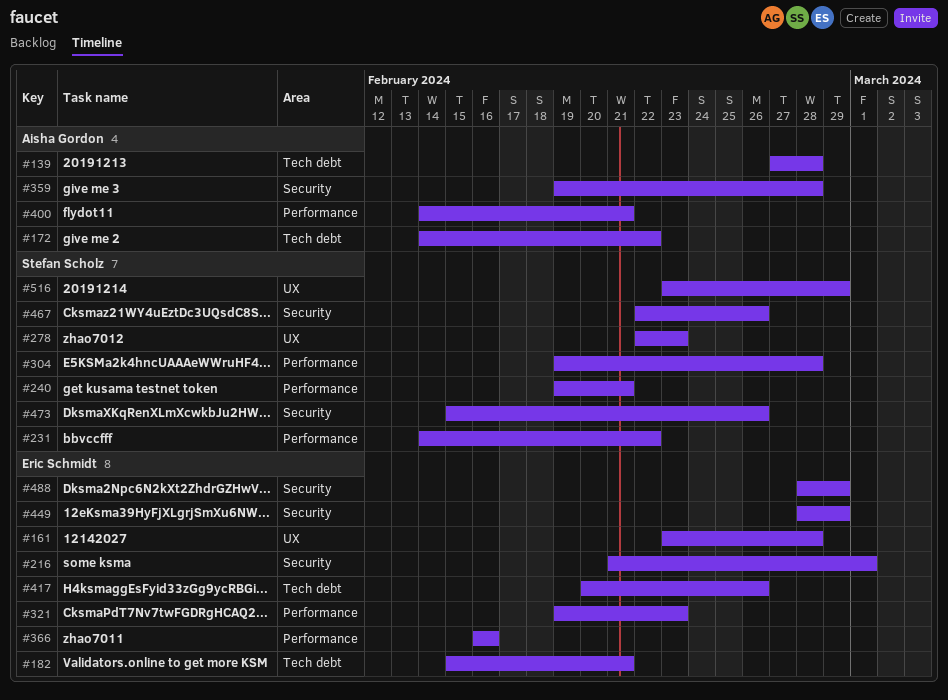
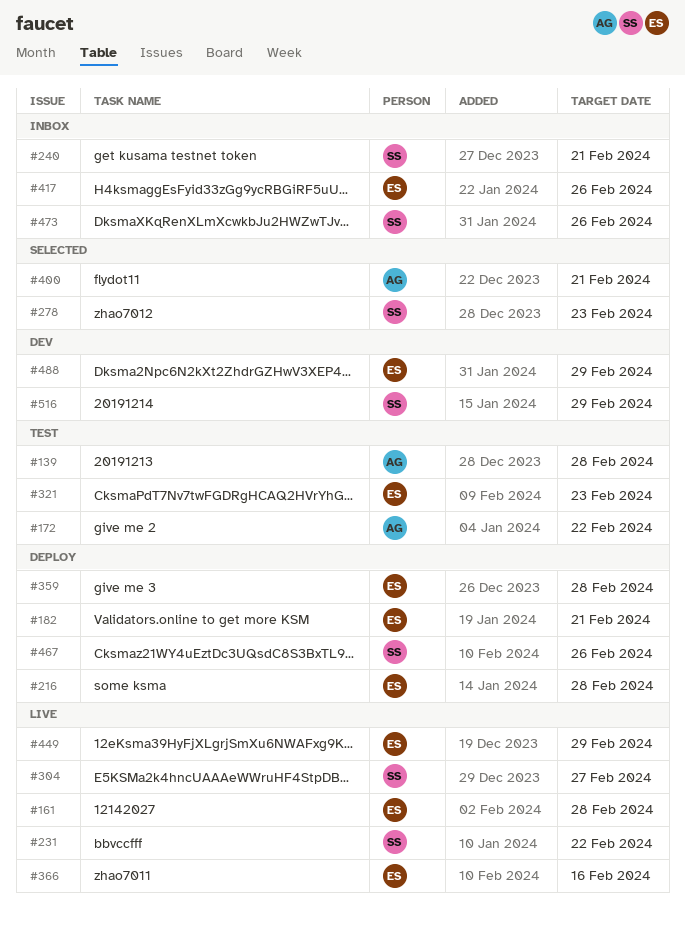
#216, due: Mar 1 -> Feb 28
#304, due: Feb 28 -> Feb 27
#359, owner: Aisha Gordon -> Eric Schmidt

